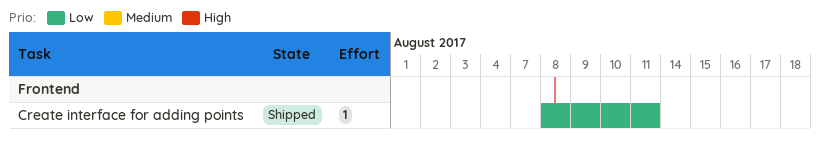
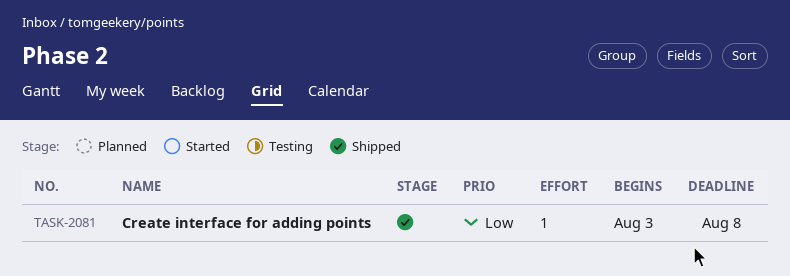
Create interface for adding points, start: Aug 8 -> Aug 3
Create interface for adding points, due: Aug 11 -> Aug 8

